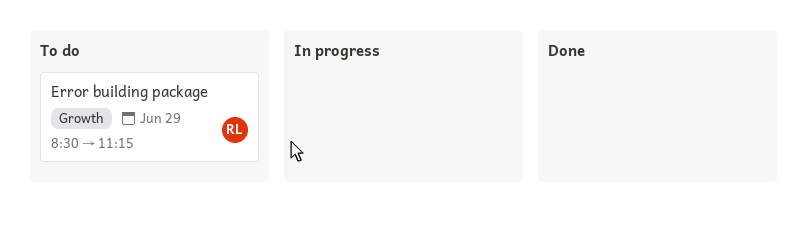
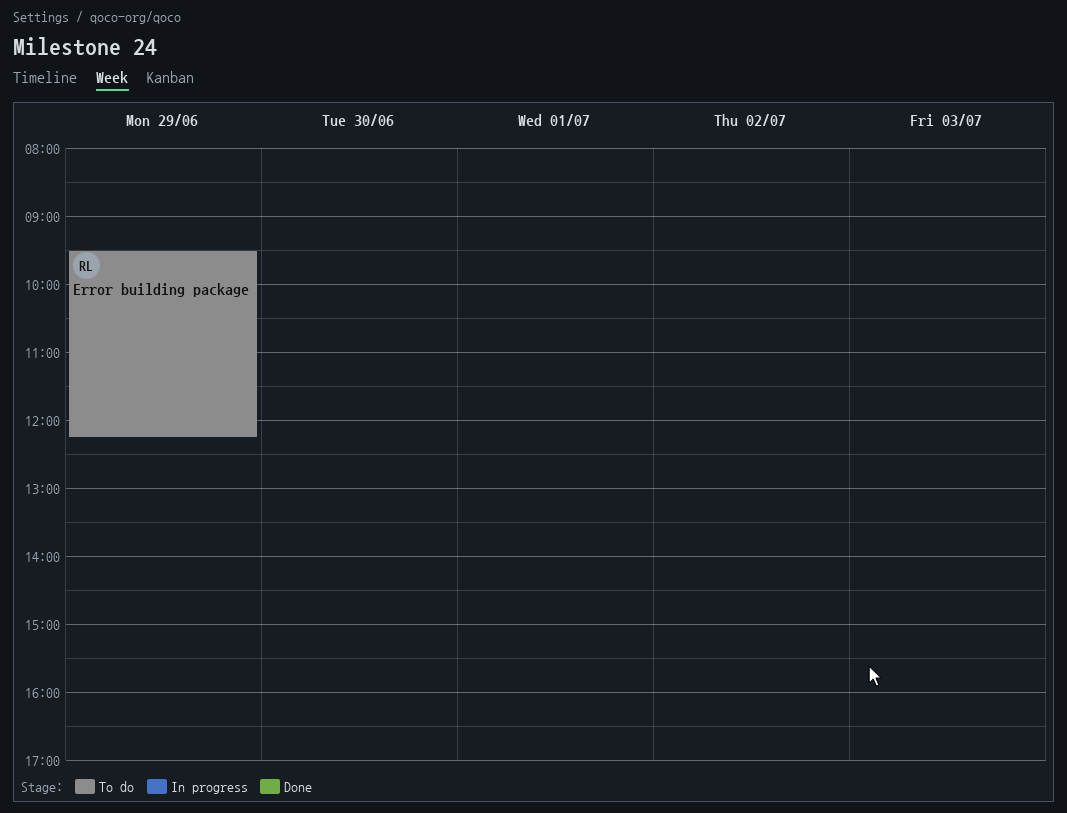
Error building package, begins: 08:30 -> 09:30
Error building package, ends: 11:15 -> 12:15

